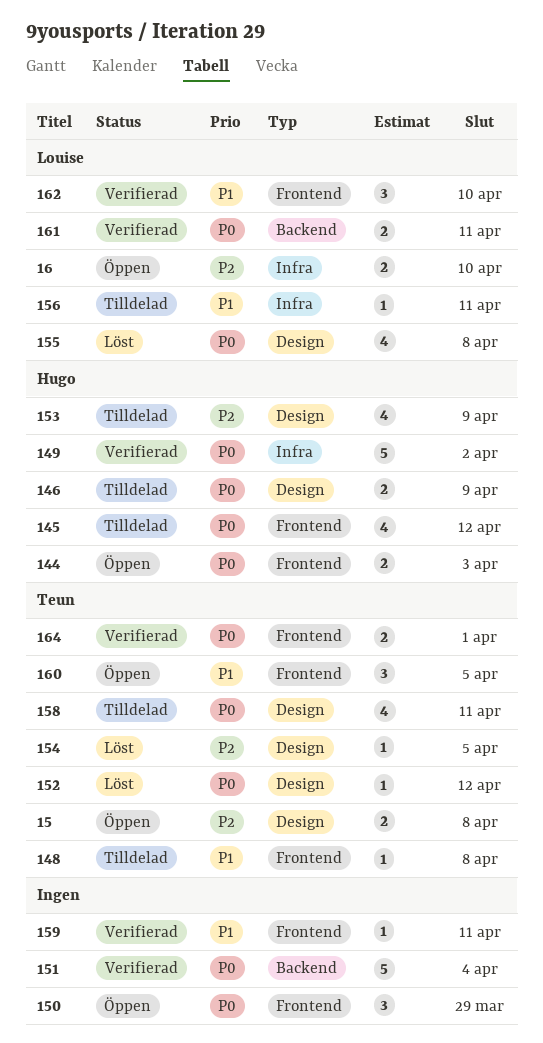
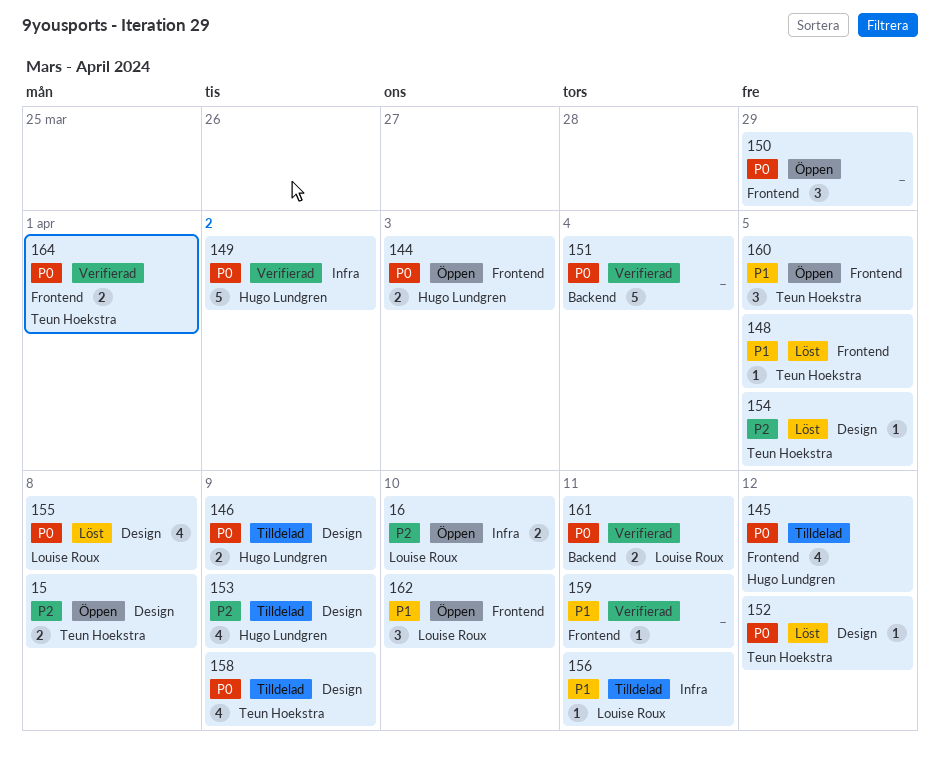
148, status: Tilldelad -> Löst
148, due: Apr 8 -> Apr 5
158, due: Apr 11 -> Apr 9
162, status: Verifierad -> Öppen

